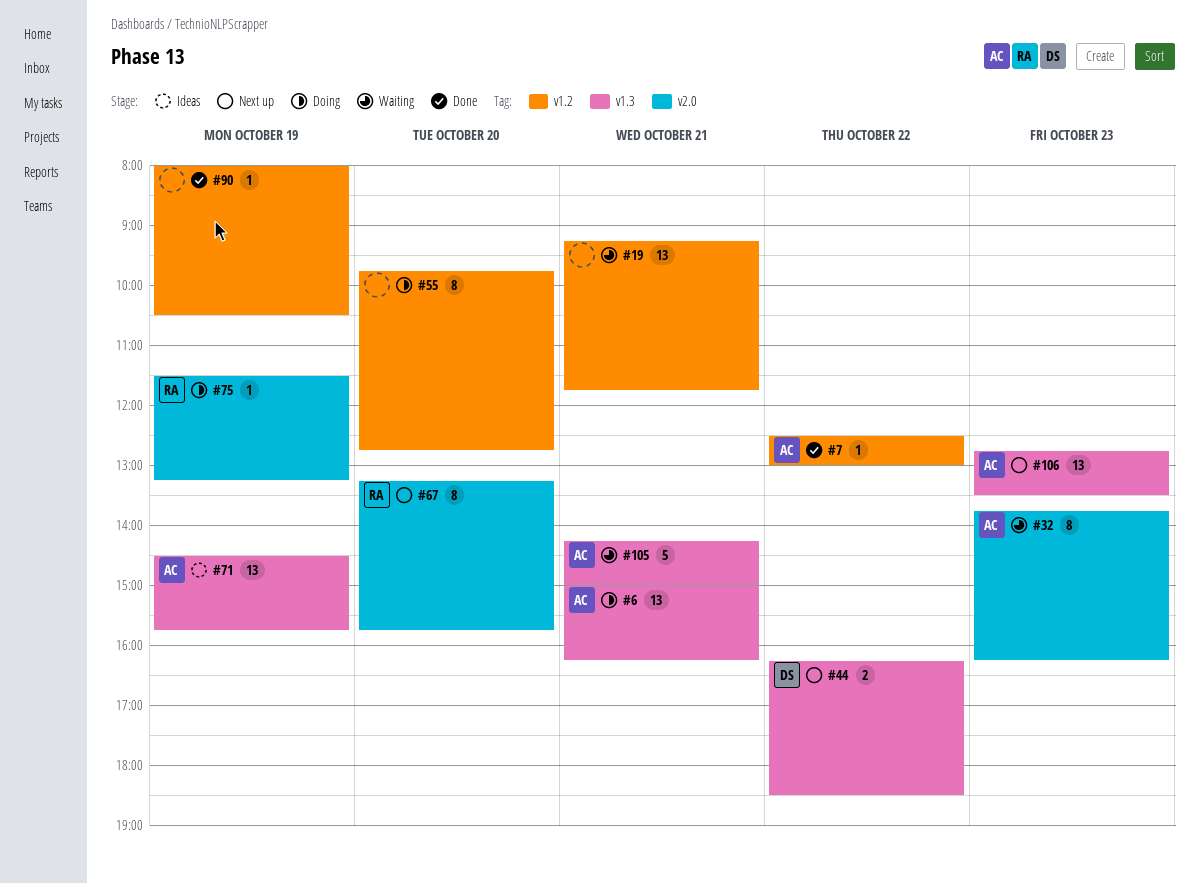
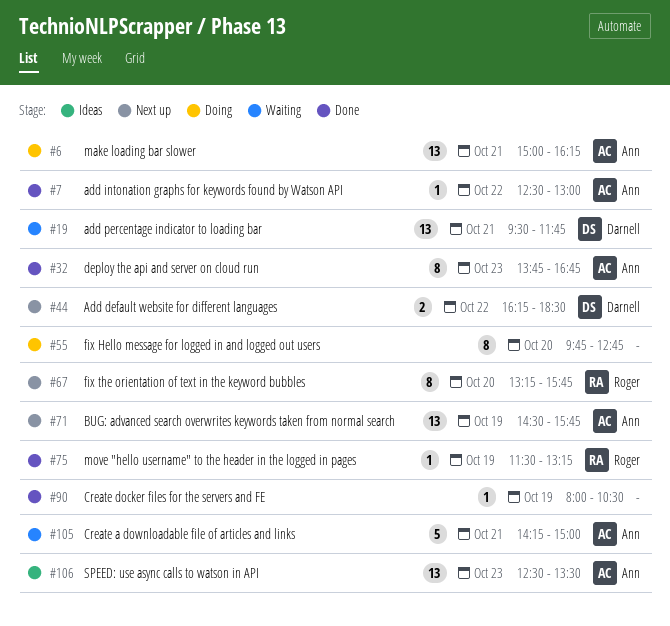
#19, owner: none -> Darnell
#19, begins: 09:15 -> 09:30
#32, status: Waiting -> Done
#32, ends: 16:15 -> 16:45
#71, status: Ideas -> Next up
#75, status: Doing -> Done
#106, status: Next up -> Ideas
#106, begins: 12:45 -> 12:30

